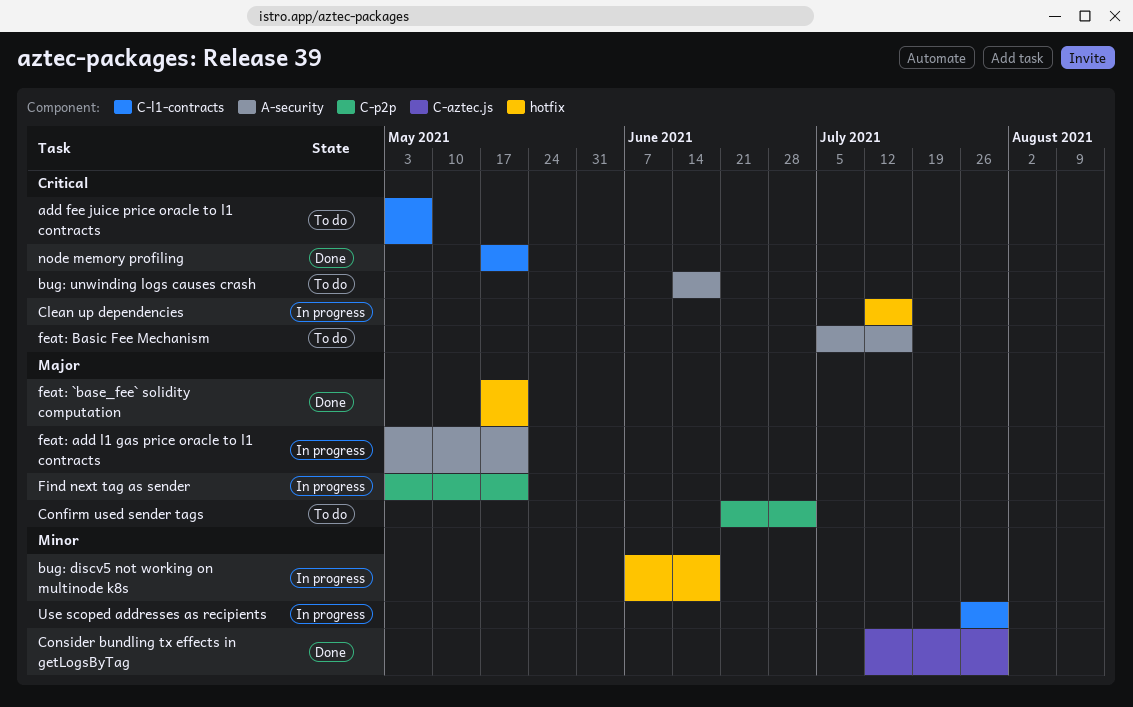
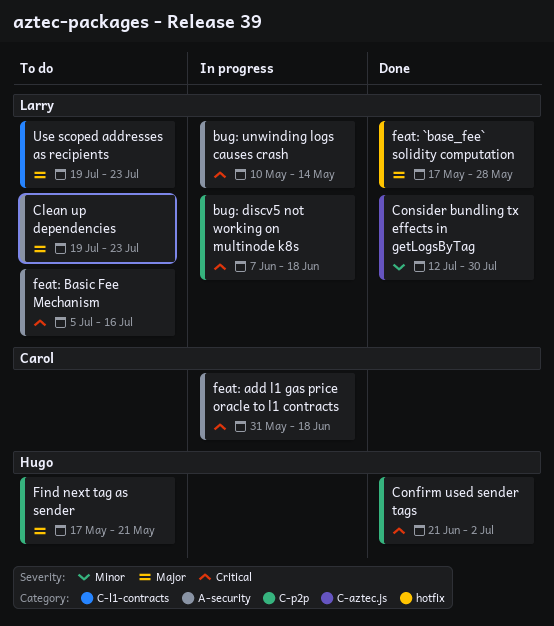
add fee juice price oracle to l1 contracts: present -> none
bug: discv5 not working on multinode k8s, priority: Minor -> Critical
bug: discv5 not working on multinode k8s, label: hotfix -> C-p2p
bug: unwinding logs causes crash, status: To do -> In progress
bug: unwinding logs causes crash, start: Jun 14 -> May 10
bug: unwinding logs causes crash, due: Jun 18 -> May 14
Clean up dependencies, status: In progress -> To do
Clean up dependencies, priority: Critical -> Major
Clean up dependencies, label: hotfix -> A-security
Clean up dependencies, start: Jul 12 -> Jul 19
Clean up dependencies, due: Jul 16 -> Jul 23
Confirm used sender tags, status: To do -> Done
Confirm used sender tags, priority: Major -> Critical
feat: `base_fee` solidity computation, due: May 21 -> May 28
feat: add l1 gas price oracle to l1 contracts, priority: Major -> Critical
feat: add l1 gas price oracle to l1 contracts, start: May 3 -> May 31
feat: add l1 gas price oracle to l1 contracts, due: May 21 -> Jun 18
Find next tag as sender, status: In progress -> To do
Find next tag as sender, start: May 3 -> May 17
node memory profiling: present -> none
Use scoped addresses as recipients, status: In progress -> To do
Use scoped addresses as recipients, priority: Minor -> Major
Use scoped addresses as recipients, start: Jul 26 -> Jul 19
Use scoped addresses as recipients, due: Jul 30 -> Jul 23

